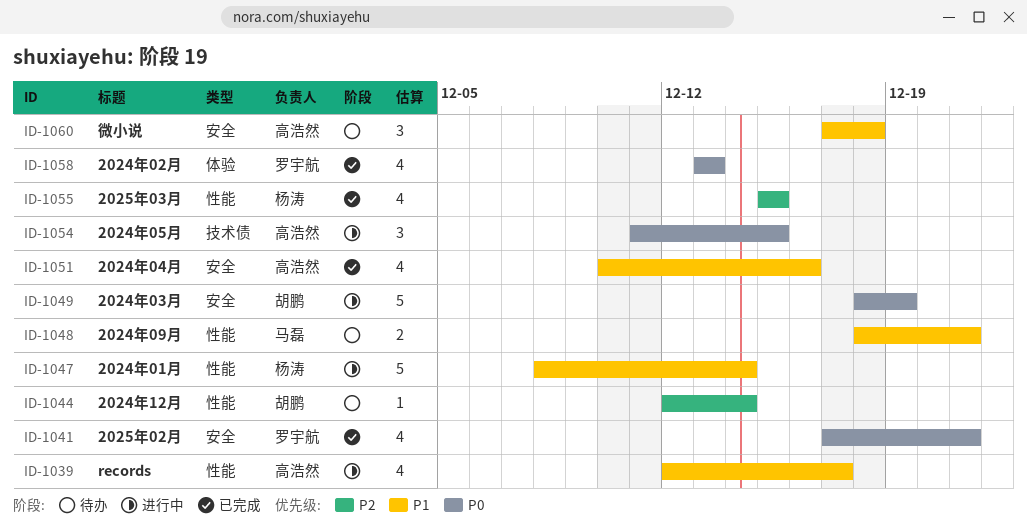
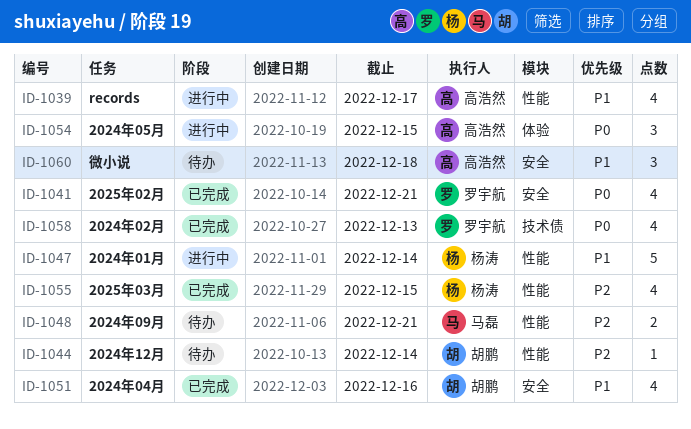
ID-1048, priority: P1 -> P2
ID-1049: present -> none
ID-1051, owner: 高浩然 -> 胡鹏
ID-1054, label: 技术债 -> 体验
ID-1058, label: 体验 -> 技术债

